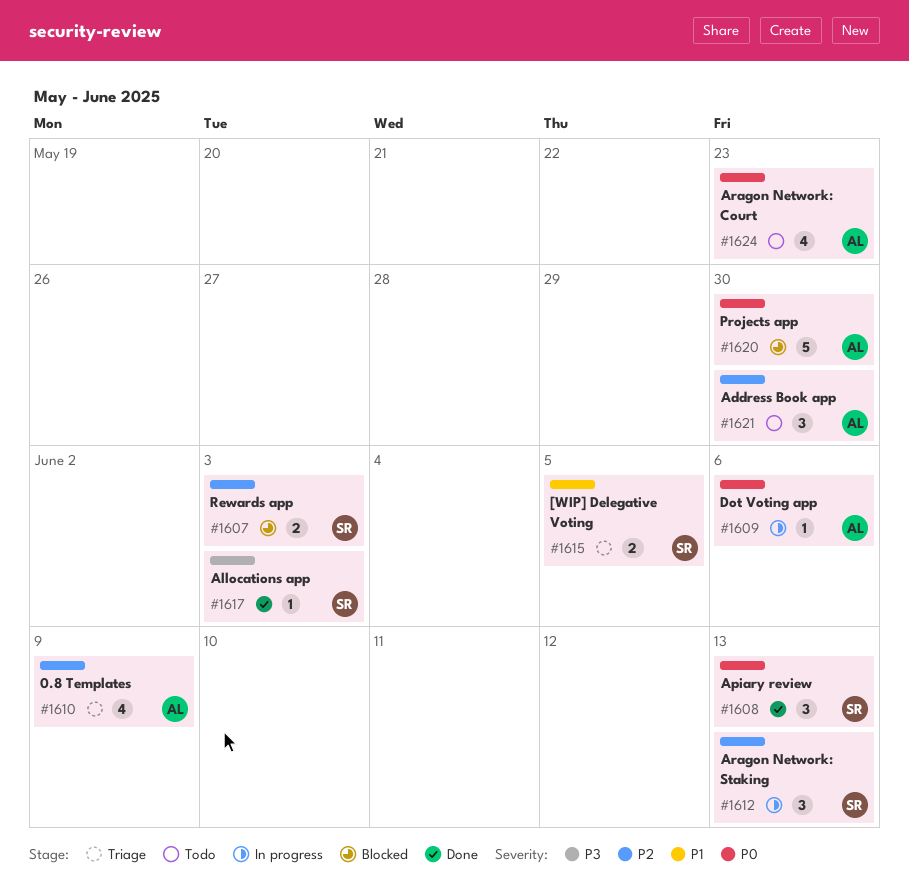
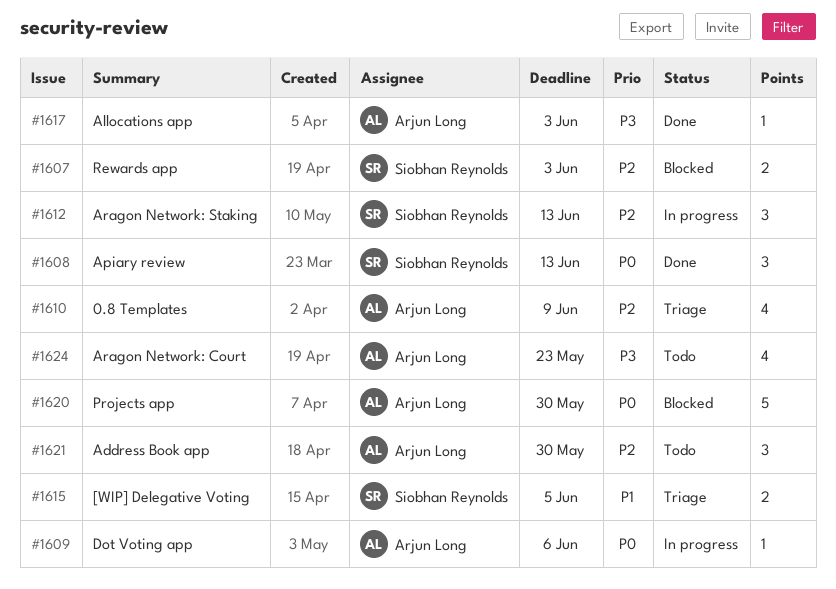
#1617, owner: Siobhan Reynolds -> Arjun Long
#1624, priority: P0 -> P3

